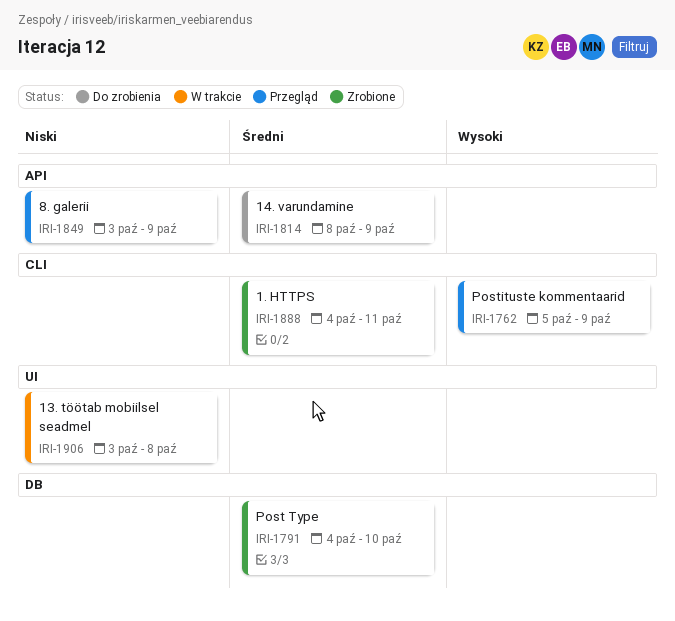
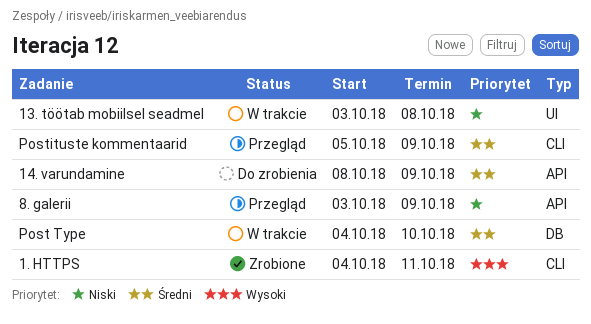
1. HTTPS, priority: Średni -> Wysoki
Post Type, status: Zrobione -> W trakcie
Postituste kommentaarid, priority: Wysoki -> Średni

